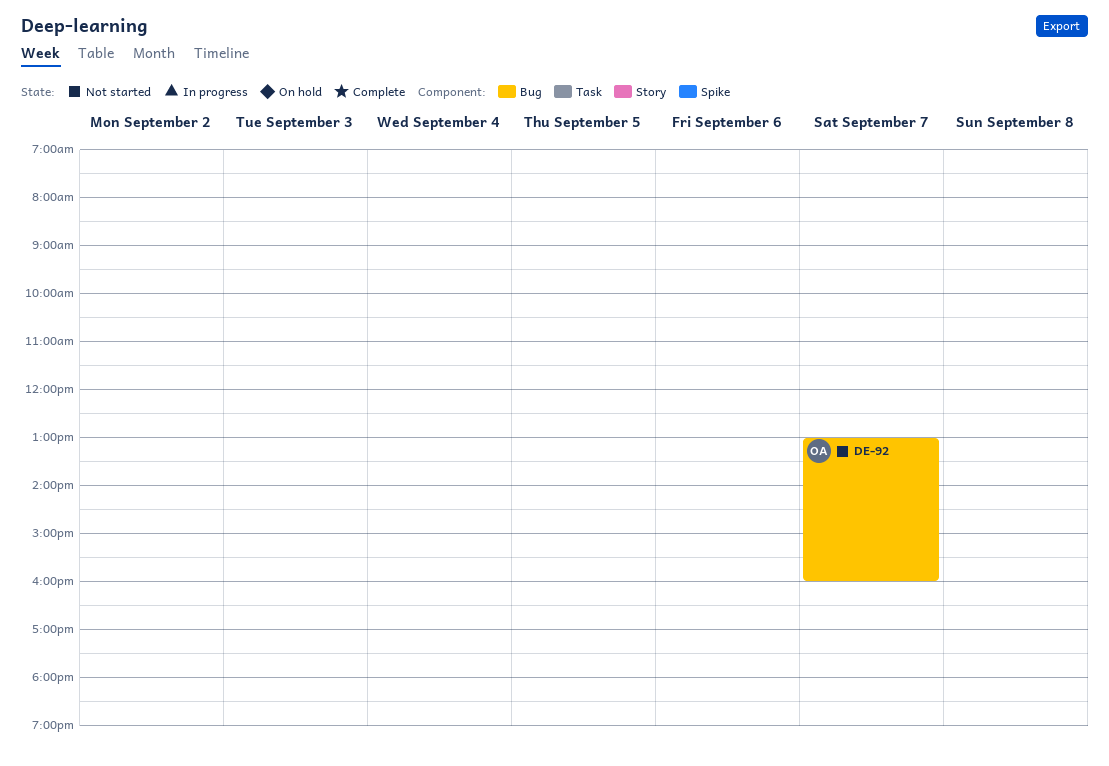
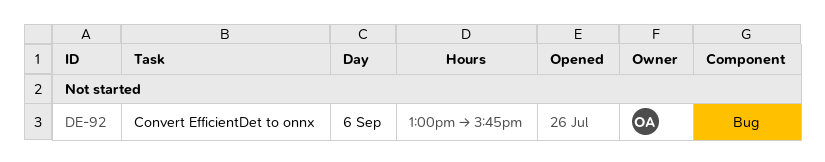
DE-92, day: Sep 7 -> Sep 6
DE-92, ends: 16:00 -> 15:45

